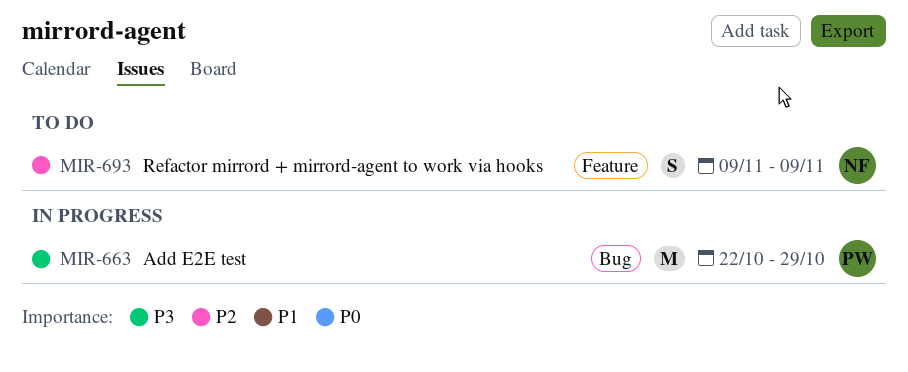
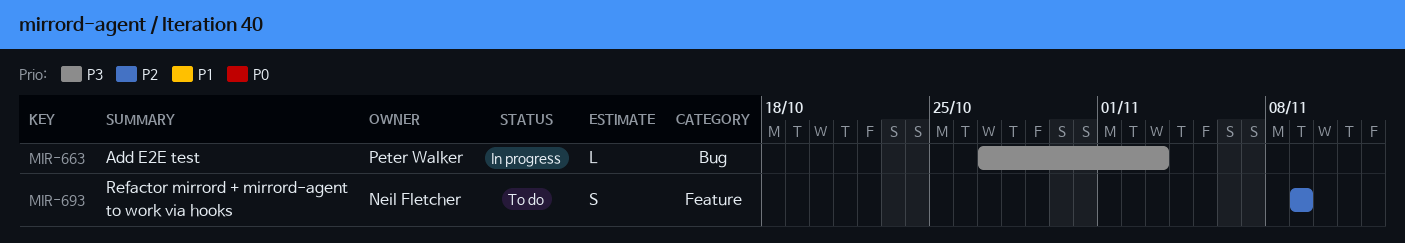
MIR-663, estimate: M -> L
MIR-663, start: Oct 22 -> Oct 27
MIR-663, due: Oct 29 -> Nov 3

